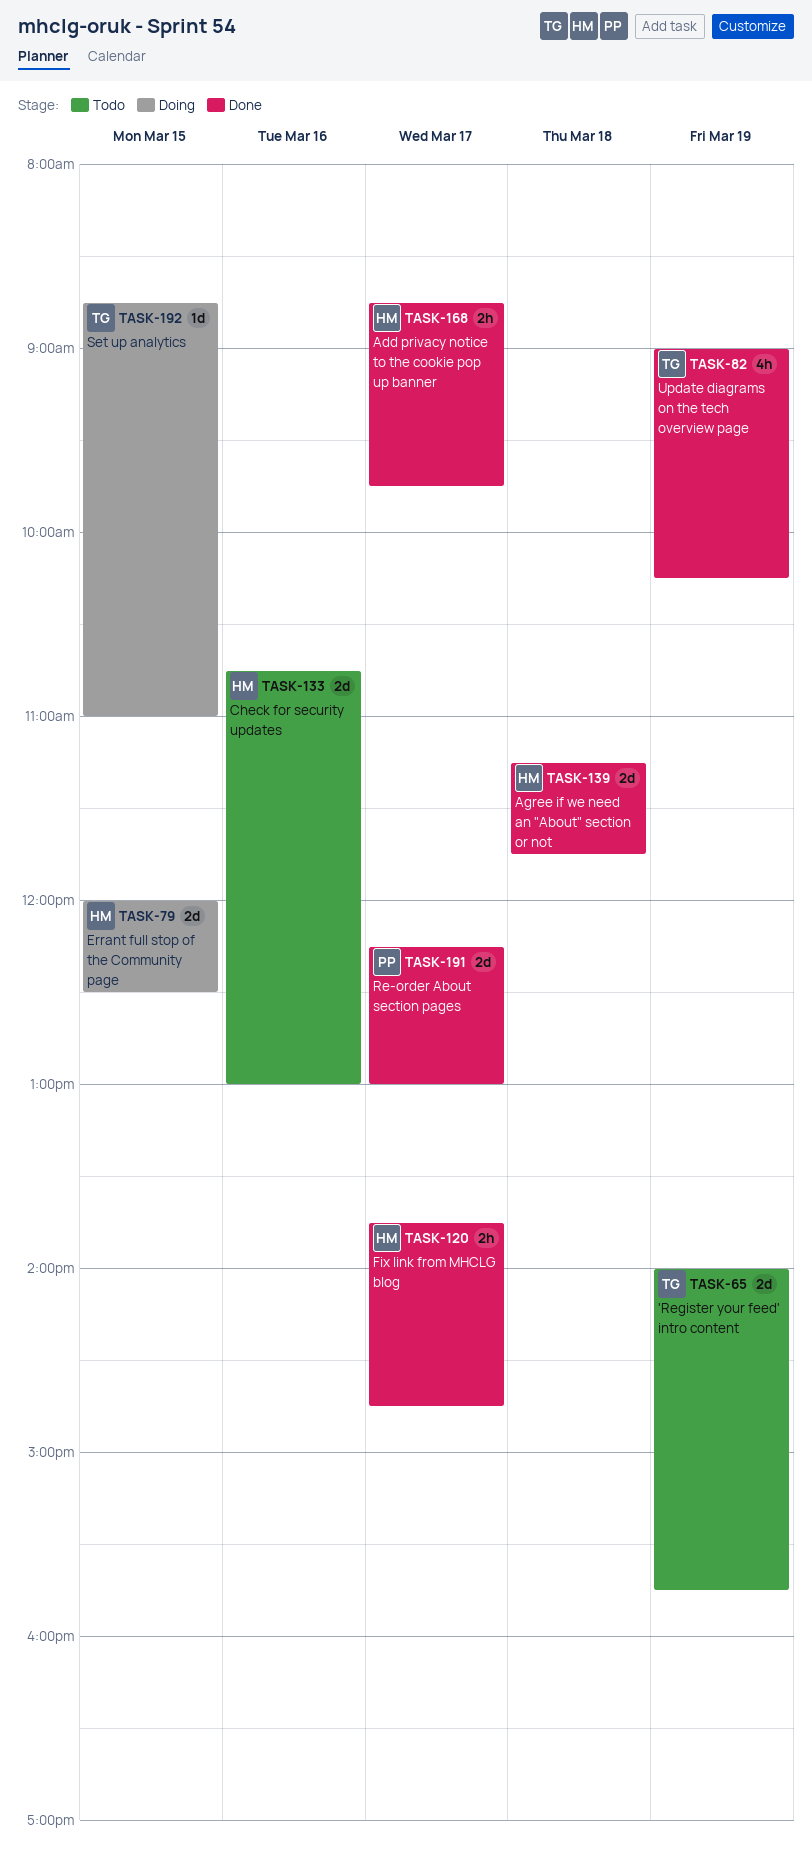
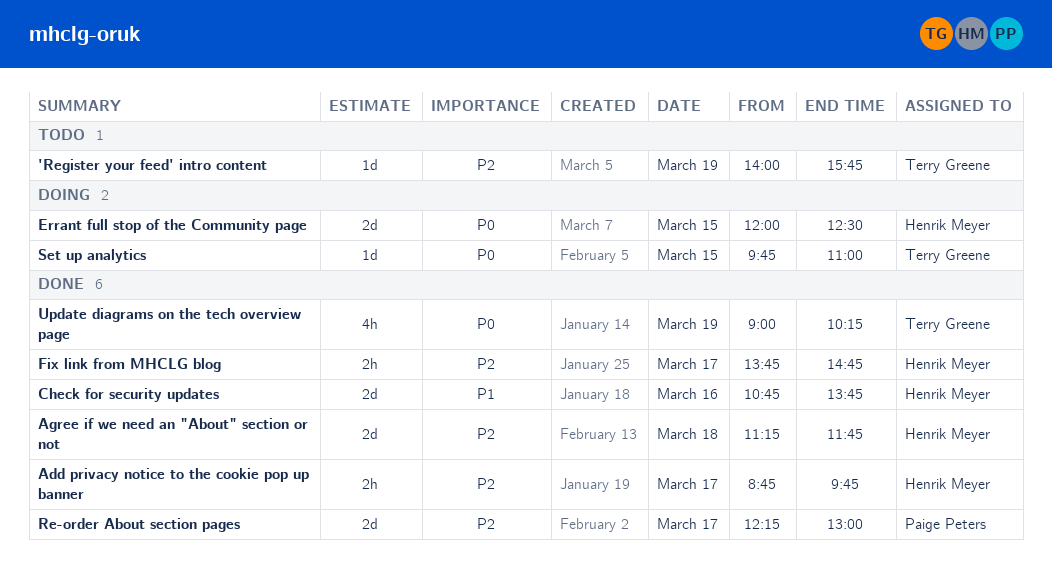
'Register your feed' intro content, estimate: 2d -> 1d
Check for security updates, status: Todo -> Done
Check for security updates, ends: 13:00 -> 13:45
Set up analytics, begins: 08:45 -> 09:45

